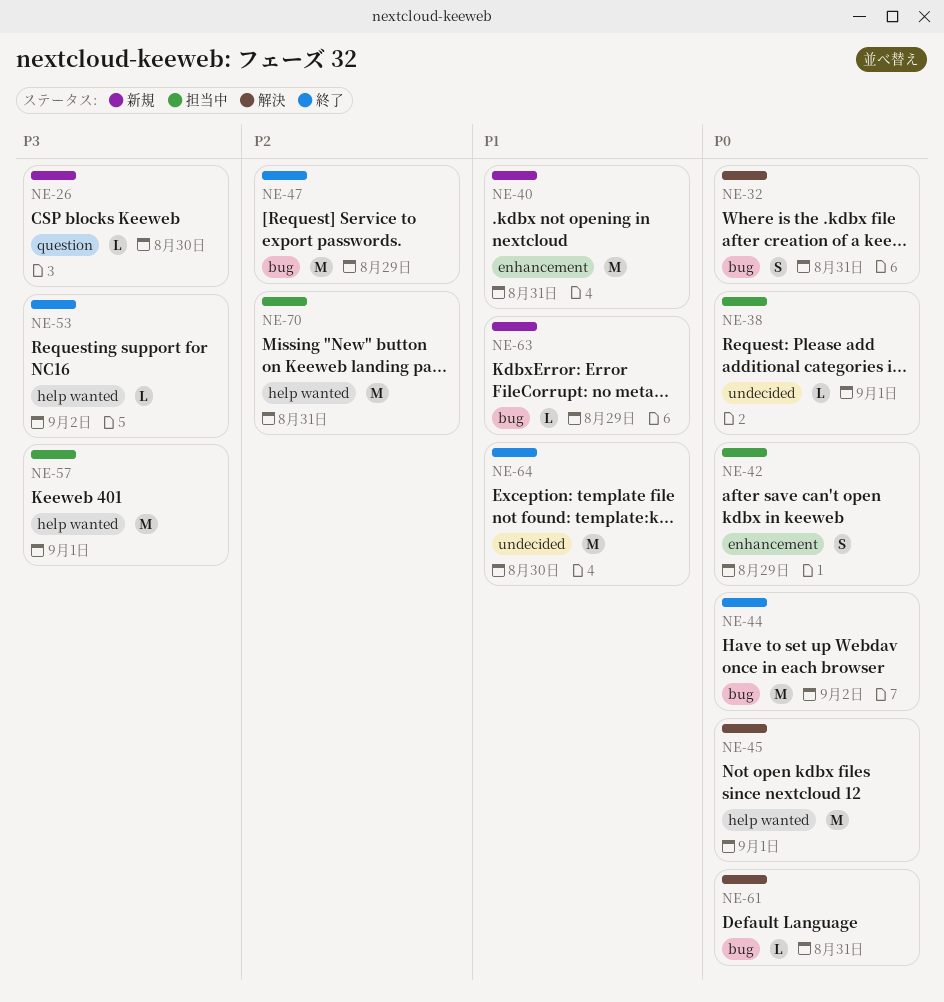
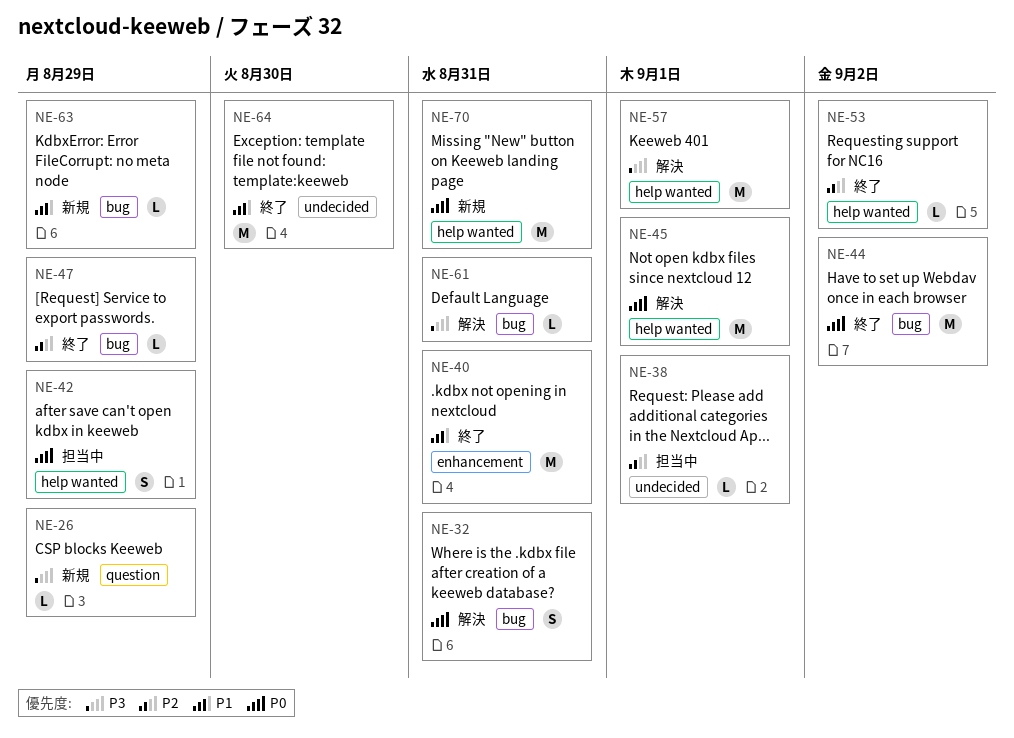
NE-26, due: Aug 30 -> Aug 29
NE-38, priority: P0 -> P2
NE-40, status: 新規 -> 終了
NE-42, label: enhancement -> help wanted
NE-47, estimate: M -> L
NE-53, priority: P3 -> P2
NE-57, status: 担当中 -> 解決
NE-61, priority: P0 -> P3
NE-70, status: 担当中 -> 新規
NE-70, priority: P2 -> P0

